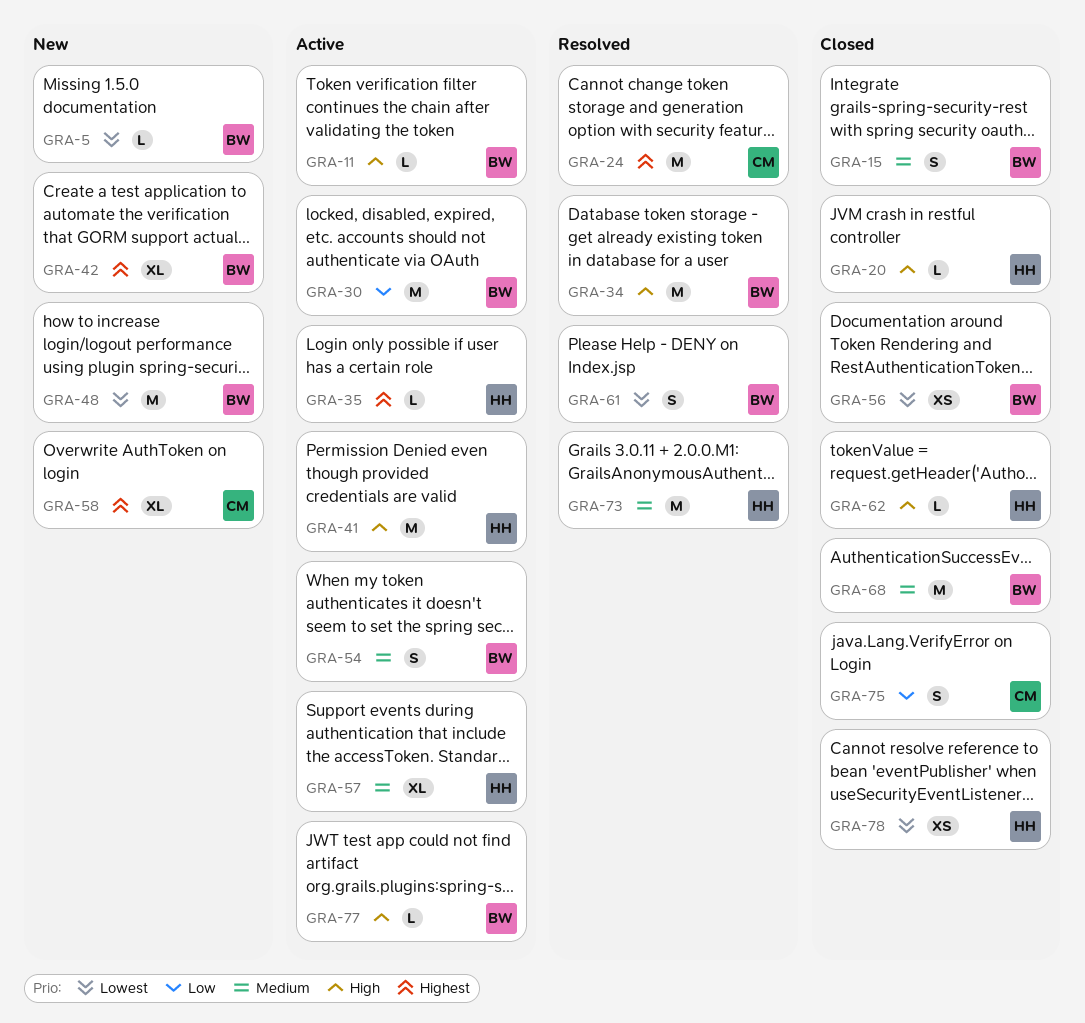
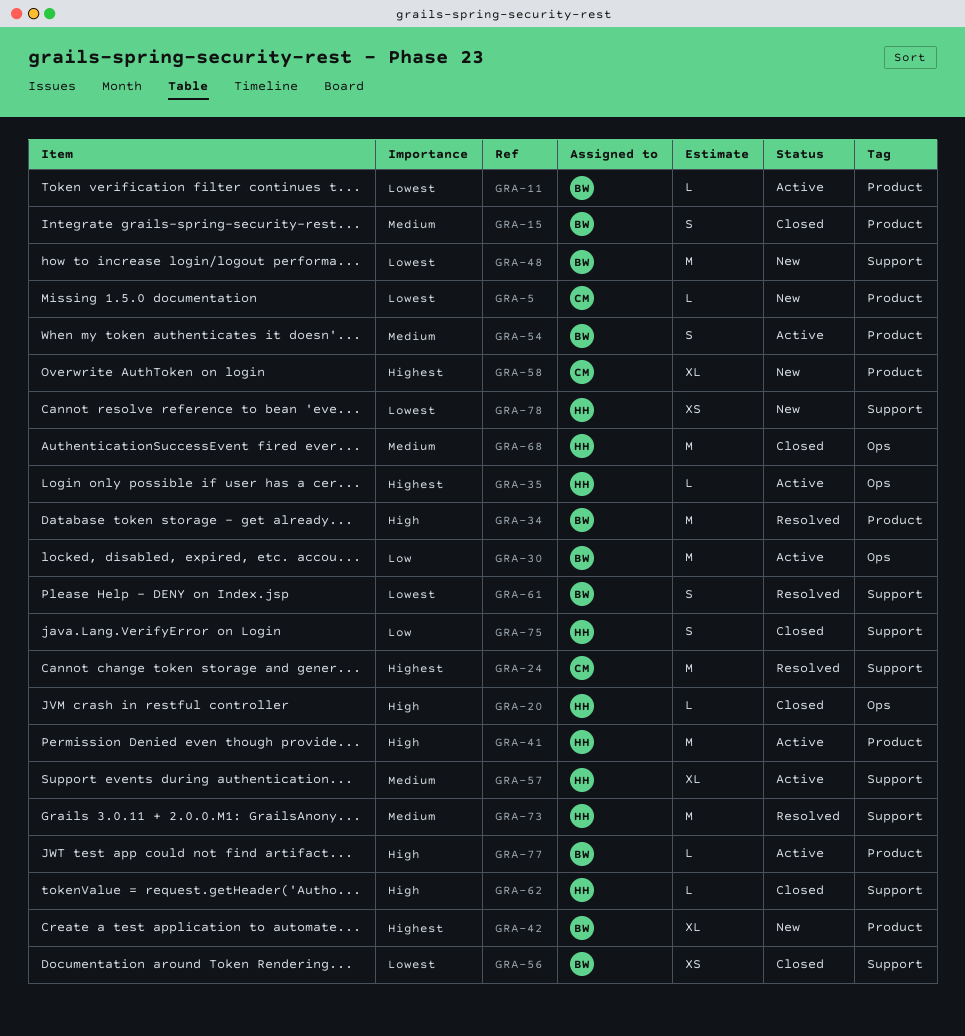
GRA-5, owner: BW -> CM
GRA-11, priority: High -> Lowest
GRA-68, owner: BW -> HH
GRA-75, owner: CM -> HH
GRA-78, status: Closed -> New

